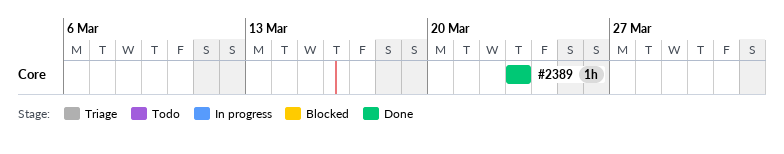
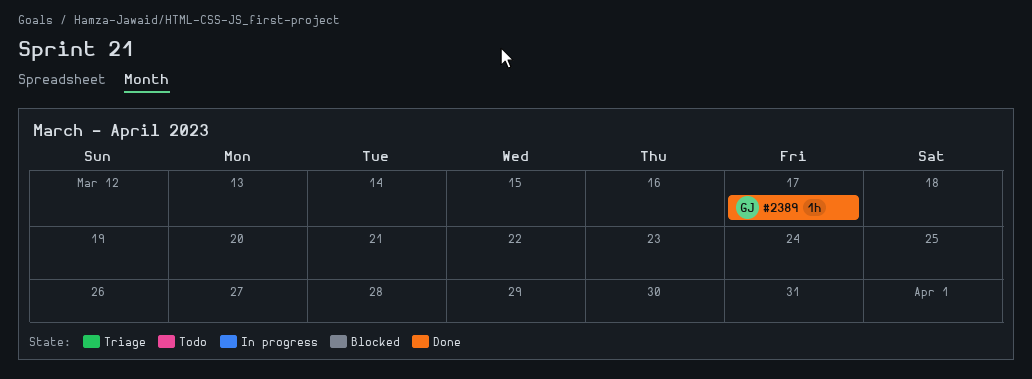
#2389, start: Mar 23 -> Mar 17
#2389, due: Mar 23 -> Mar 17

